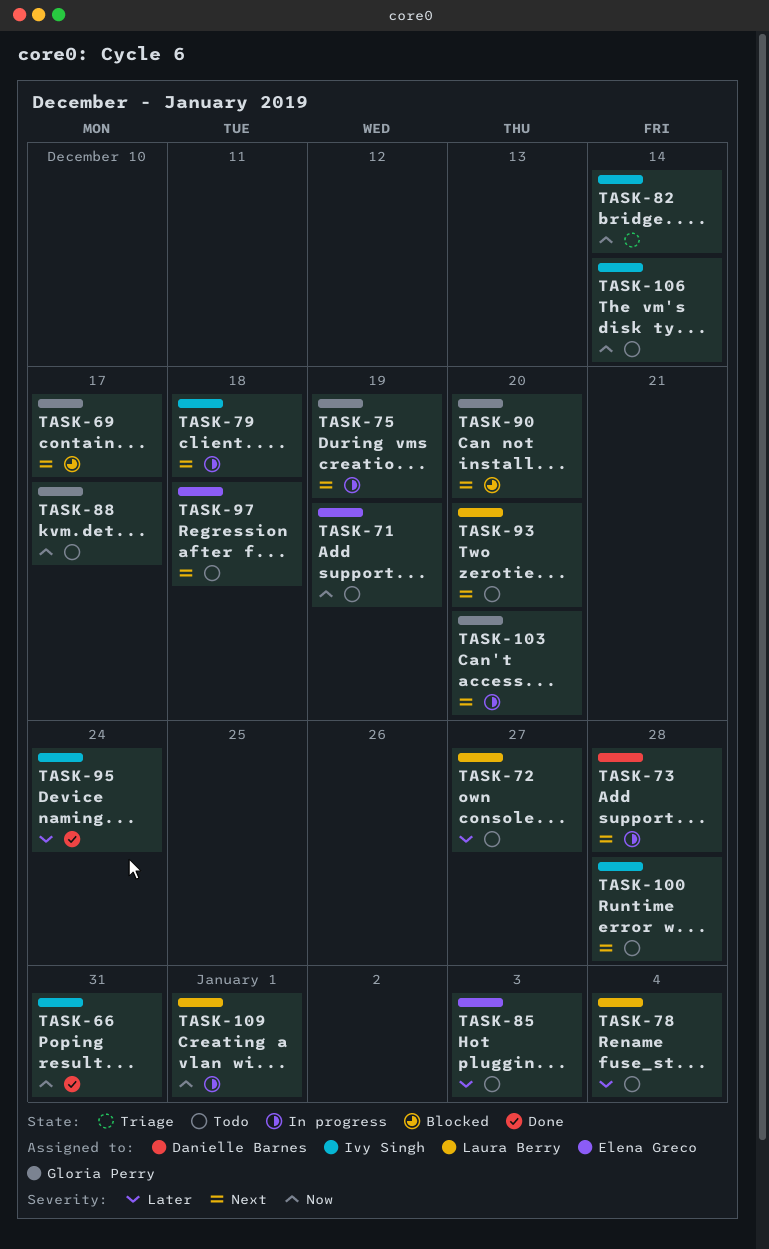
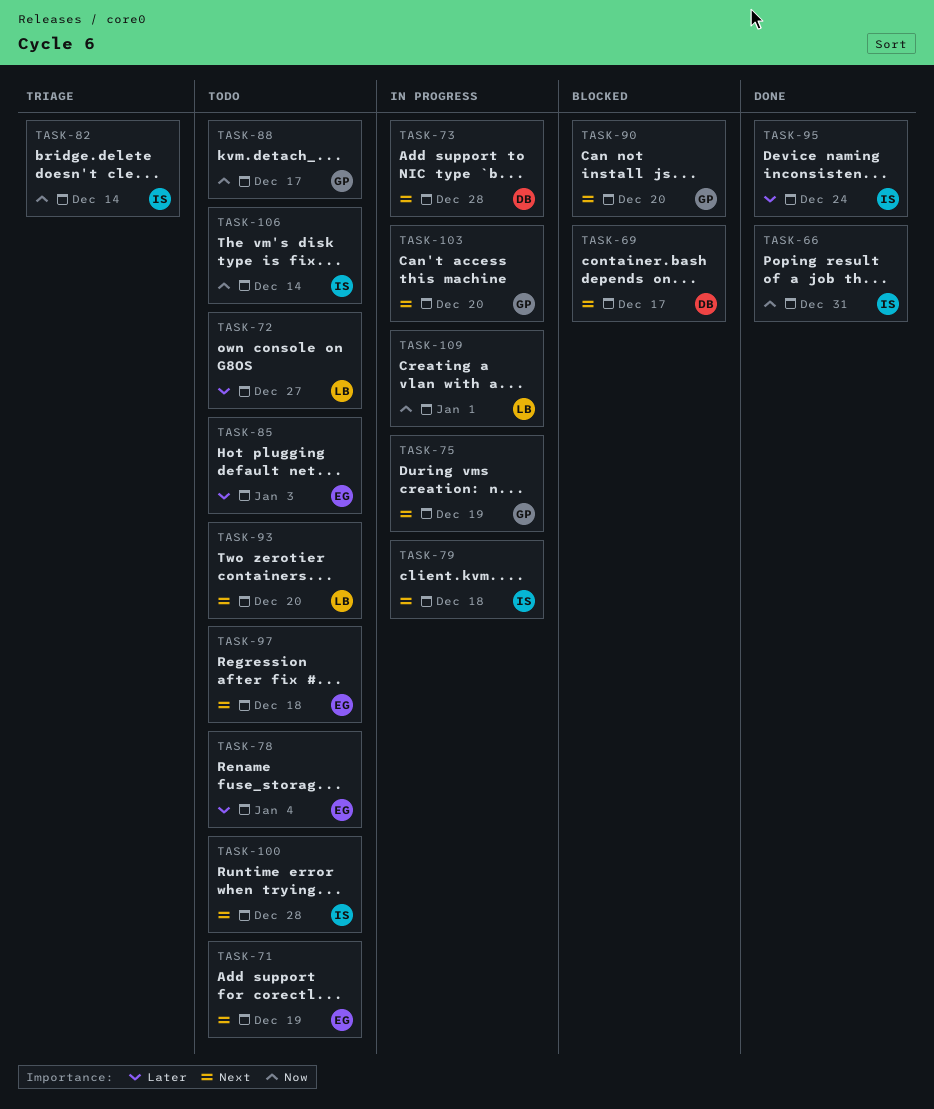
TASK-69, owner: Gloria Perry -> Danielle Barnes
TASK-71, priority: Now -> Next
TASK-78, owner: Laura Berry -> Elena Greco

